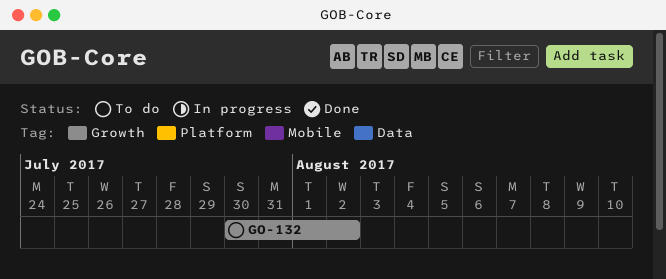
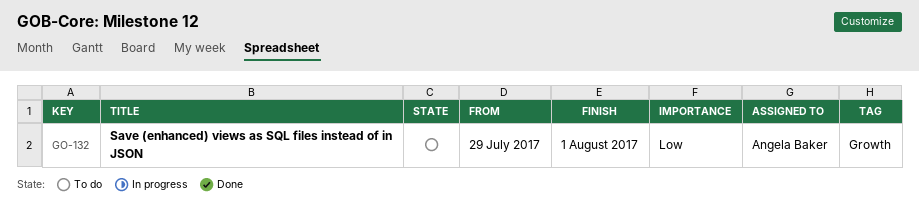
GO-132, start: Jul 30 -> Jul 29
GO-132, due: Aug 2 -> Aug 1

